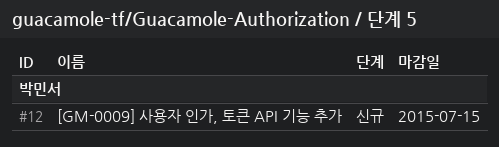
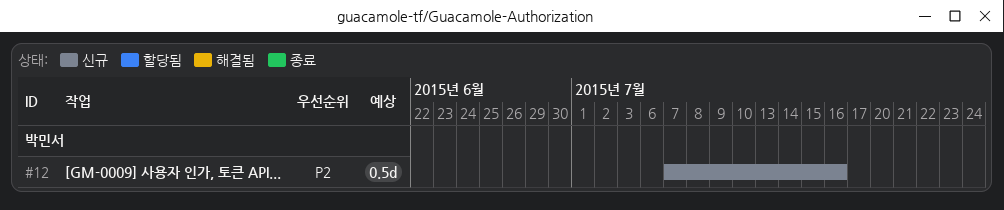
#12, due: Jul 15 -> Jul 16

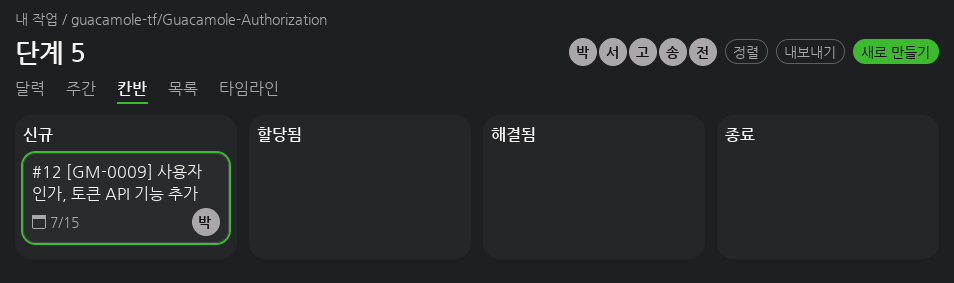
#12, due: Jul 16 -> Jul 15

